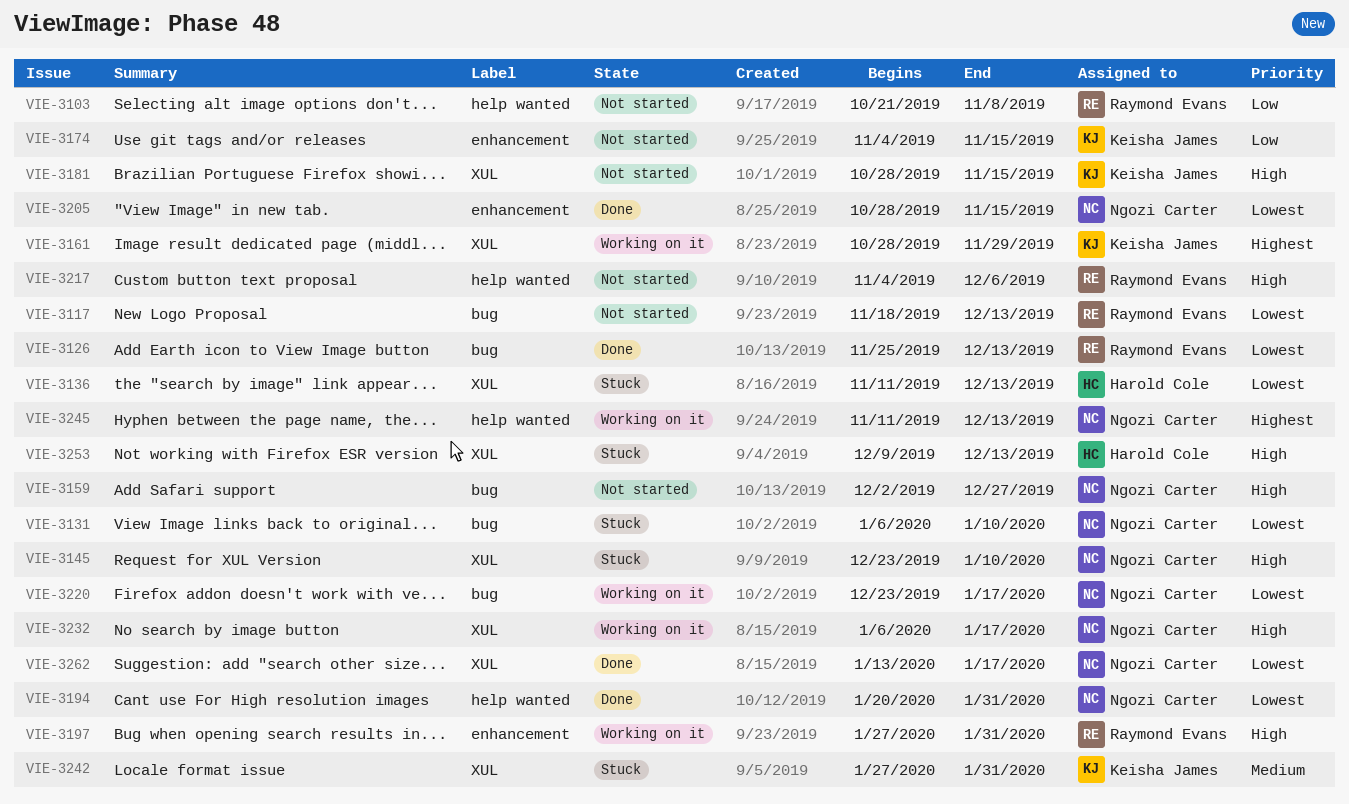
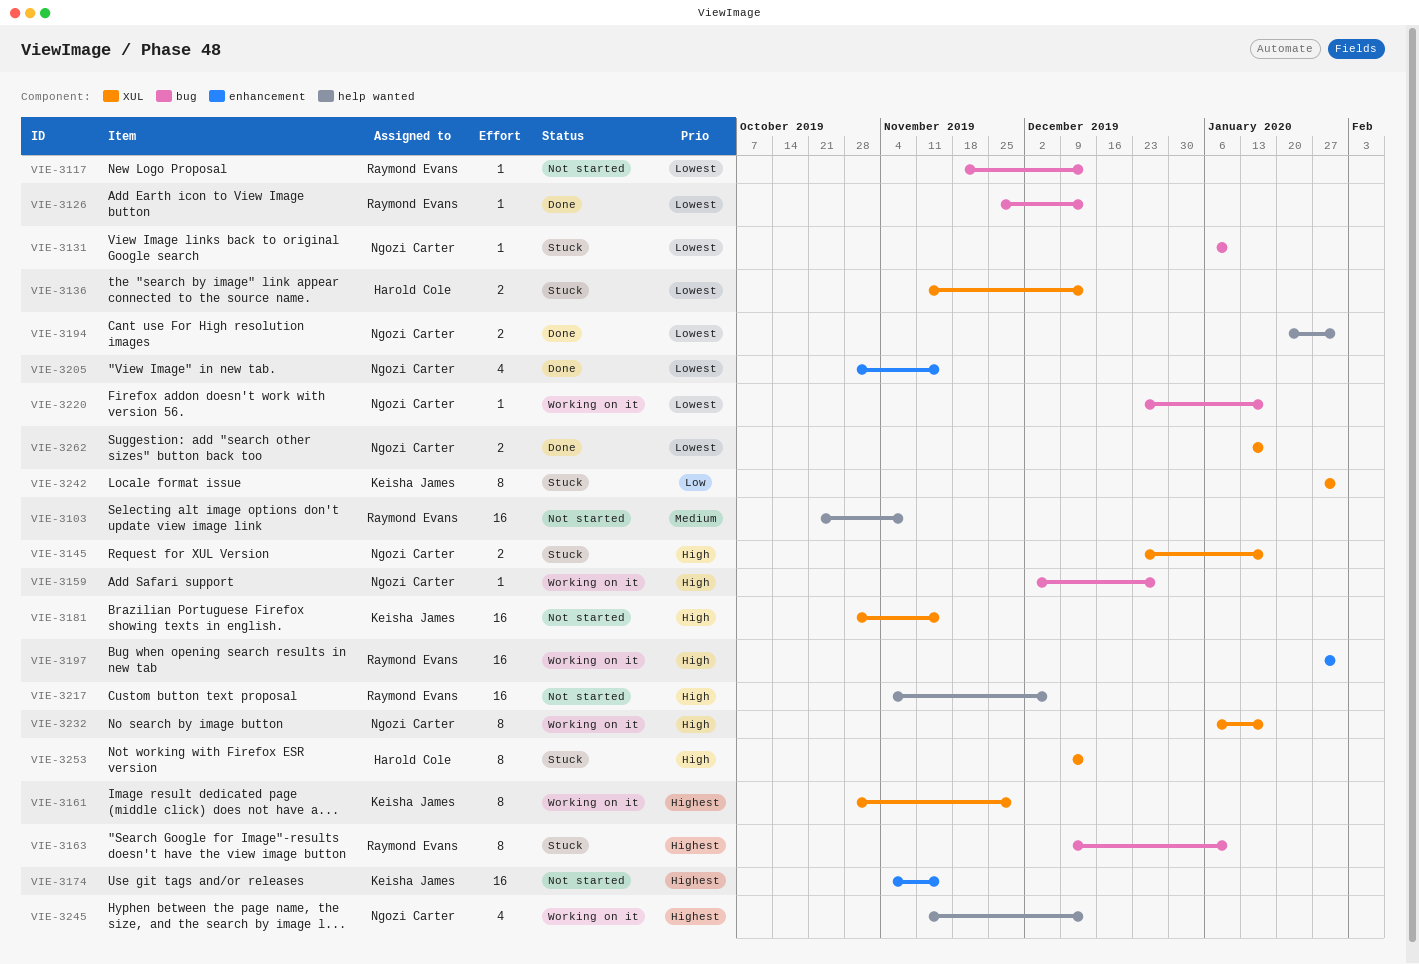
VIE-3103, priority: Low -> Medium
VIE-3145, due: Jan 10 -> Jan 17
VIE-3159, status: Not started -> Working on it
VIE-3163: none -> present
VIE-3174, priority: Low -> Highest
VIE-3242, priority: Medium -> Low

